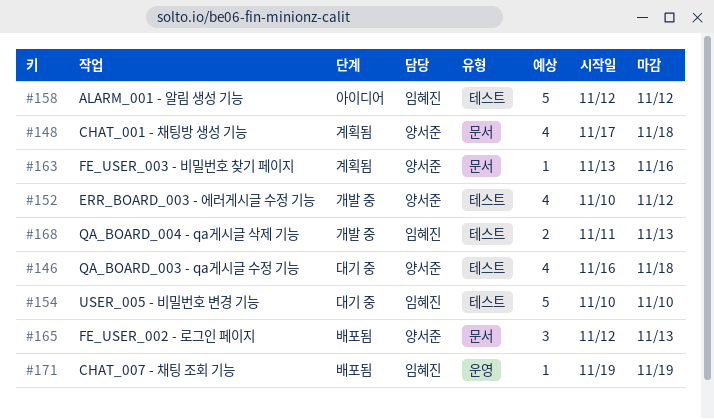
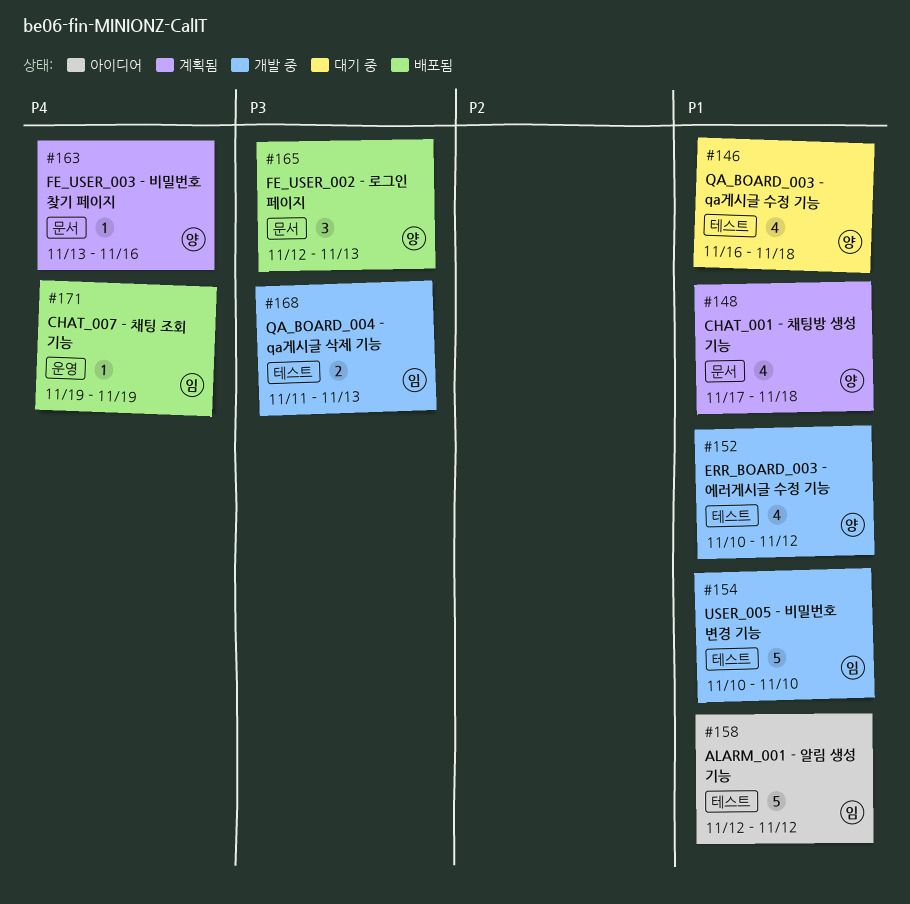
#154, status: 대기 중 -> 개발 중

